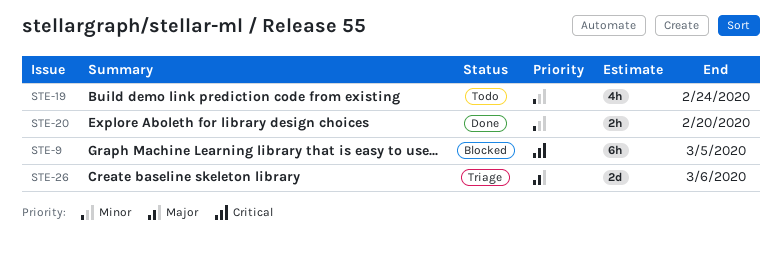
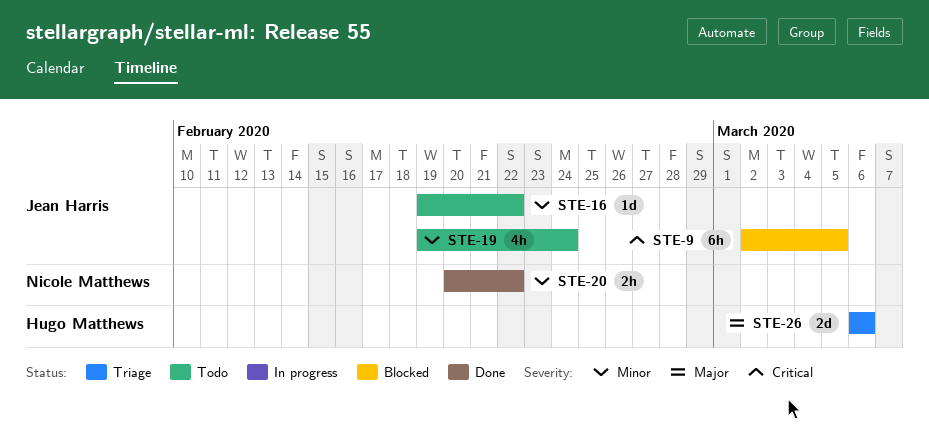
STE-16: none -> present
STE-20, due: Feb 20 -> Feb 22

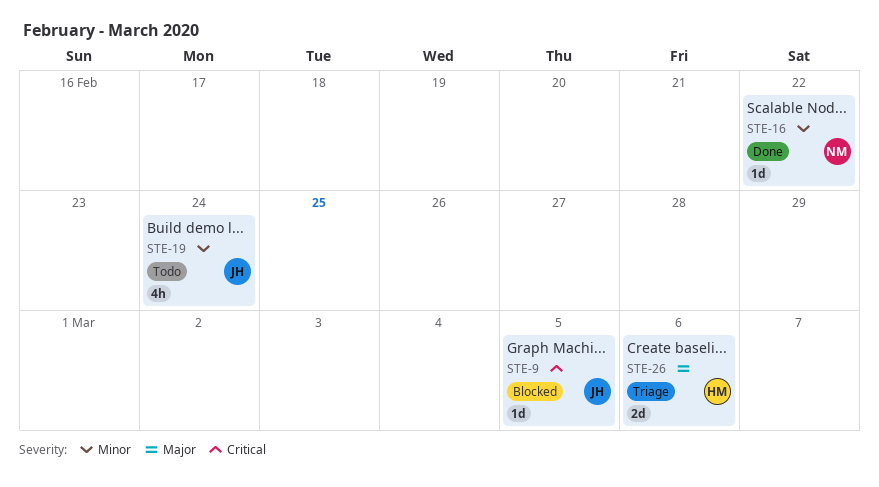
STE-9, estimate: 6h -> 1d
STE-16, status: Todo -> Done
STE-16, owner: Jean Harris -> Nicole Matthews
STE-20: present -> none

